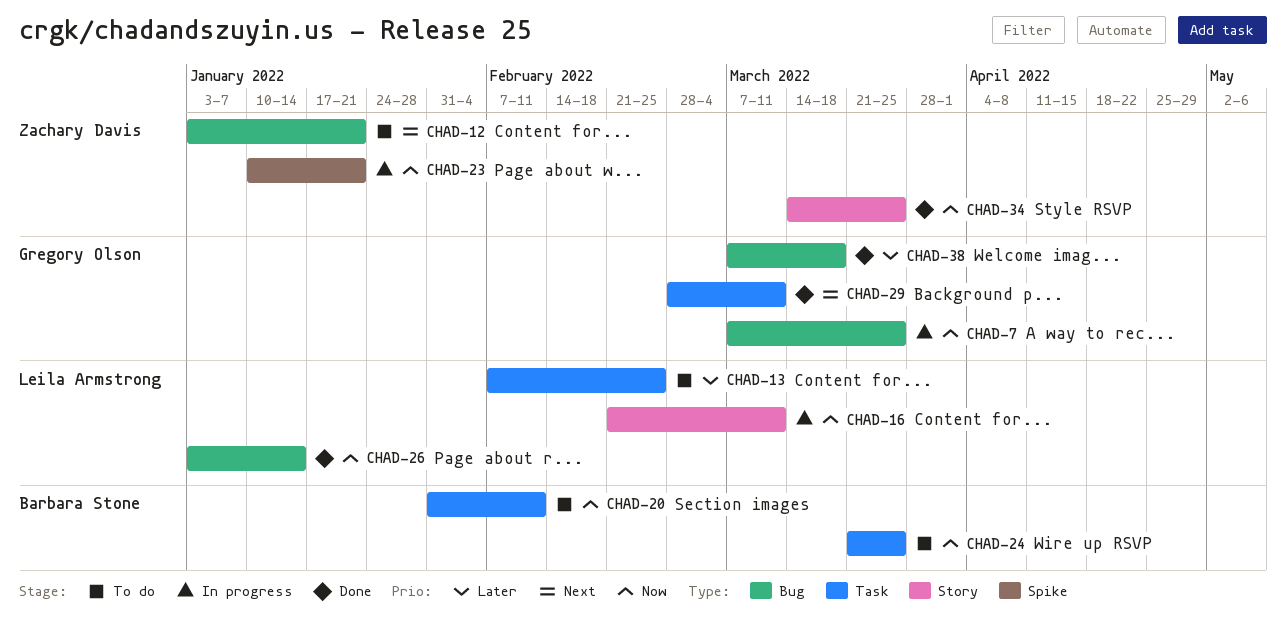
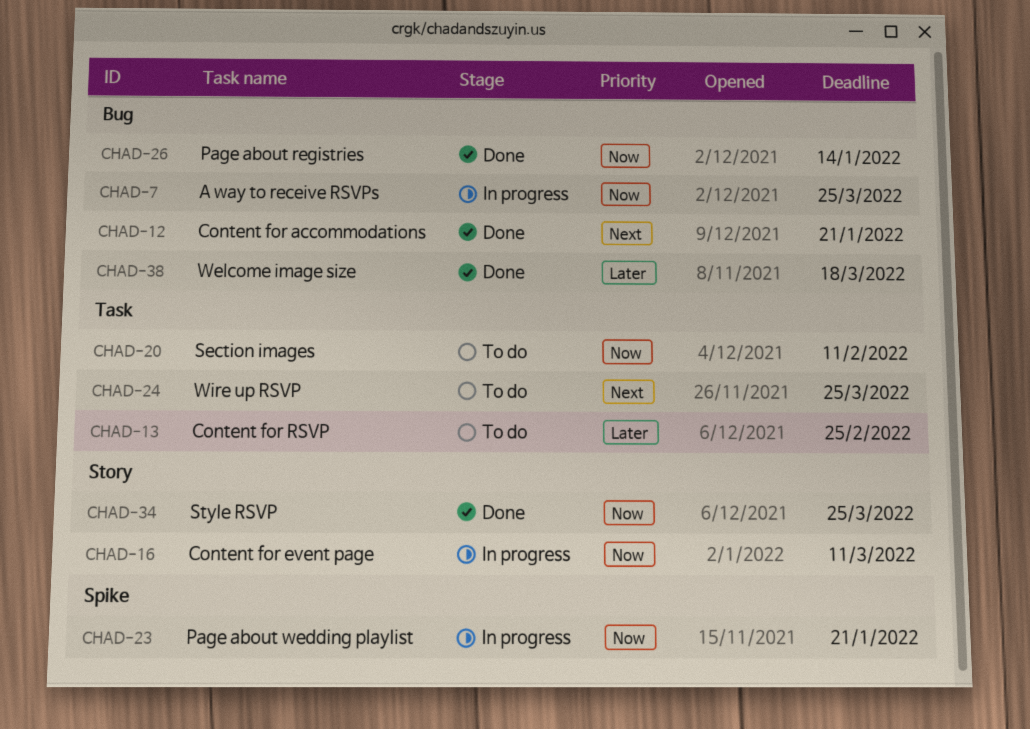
CHAD-12, status: To do -> Done
CHAD-24, priority: Now -> Next
CHAD-29: present -> none

